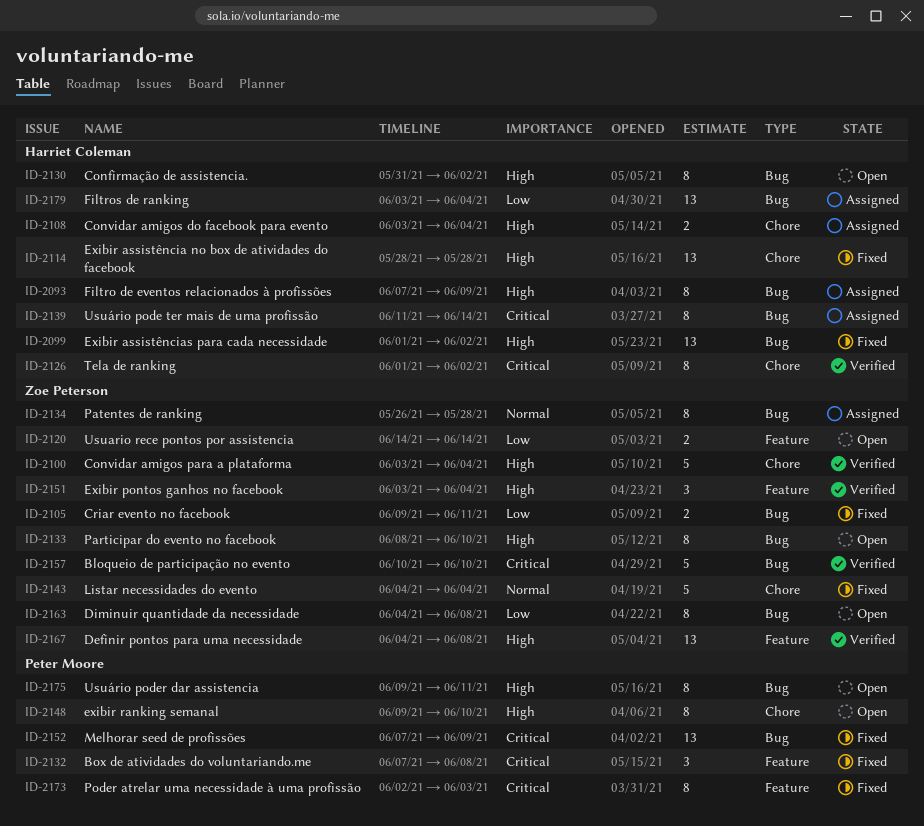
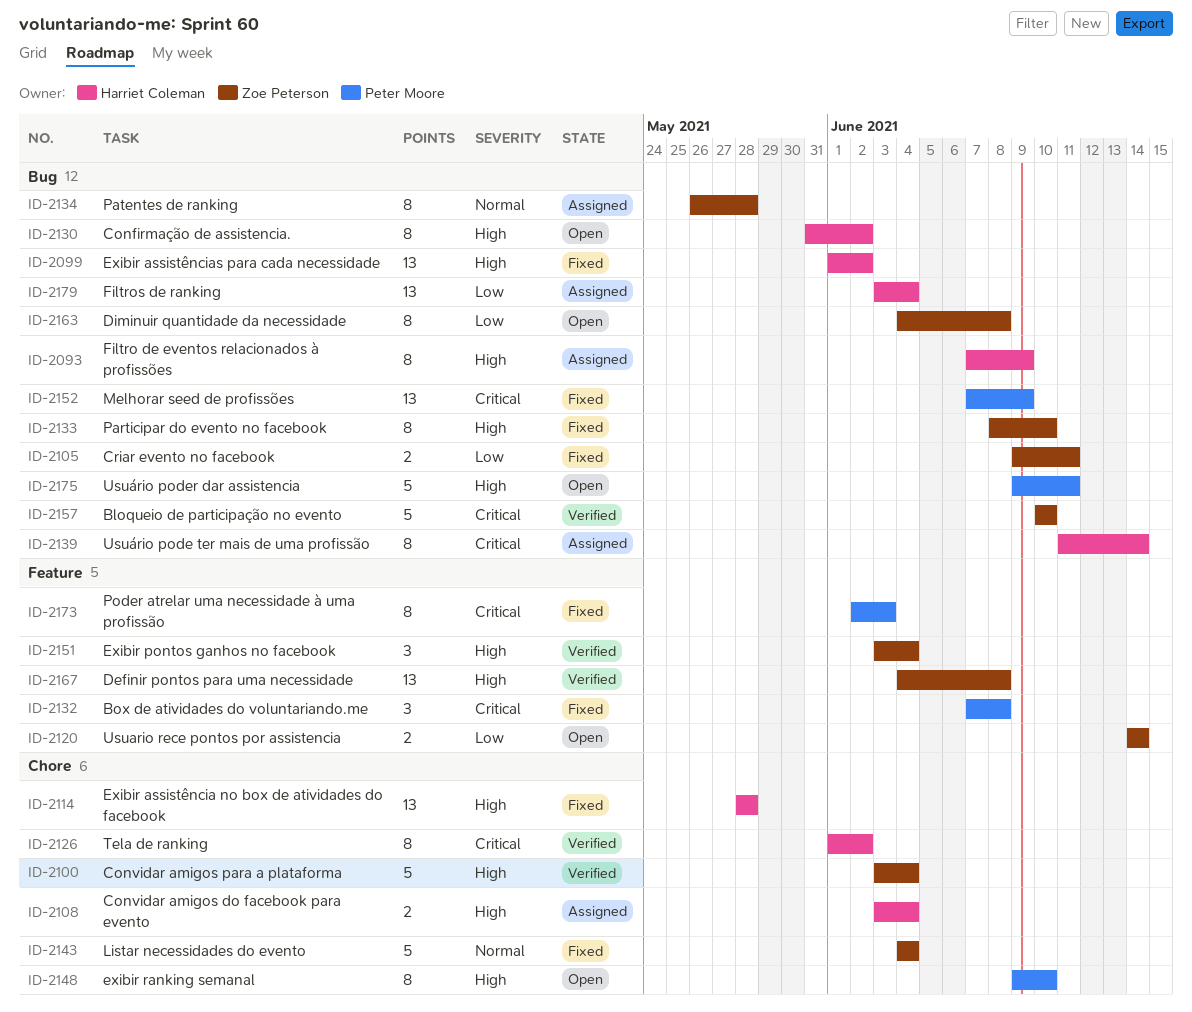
ID-2133, status: Open -> Fixed
ID-2175, estimate: 8 -> 5

